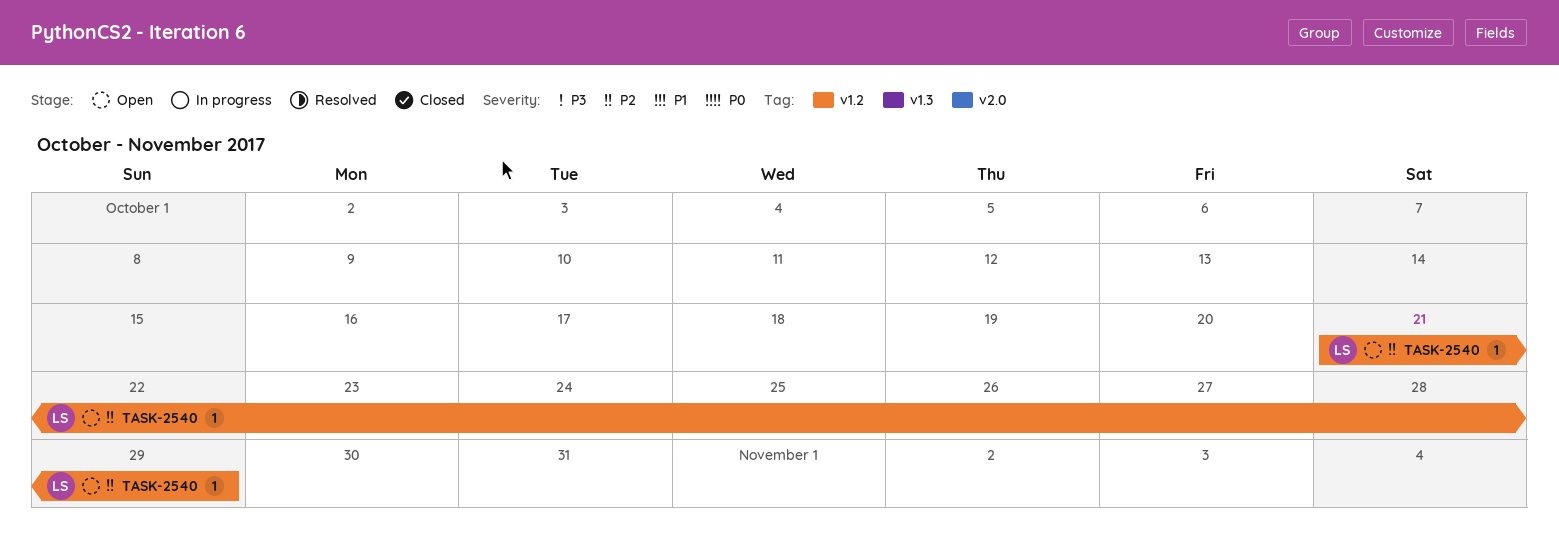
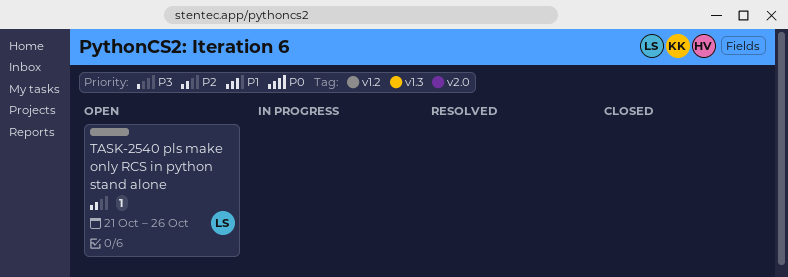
TASK-2540, due: Oct 29 -> Oct 26

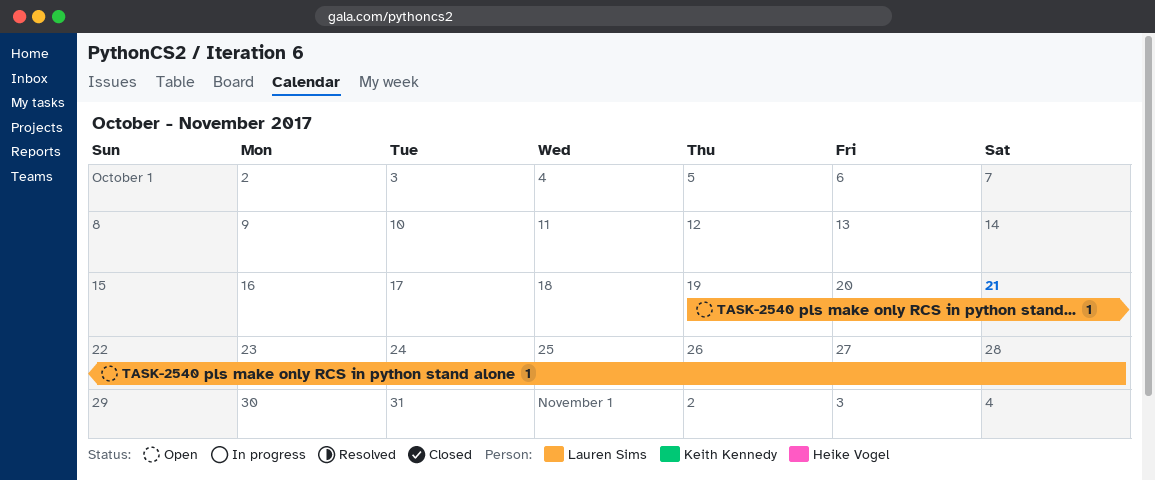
TASK-2540, start: Oct 21 -> Oct 19
TASK-2540, due: Oct 26 -> Oct 28

